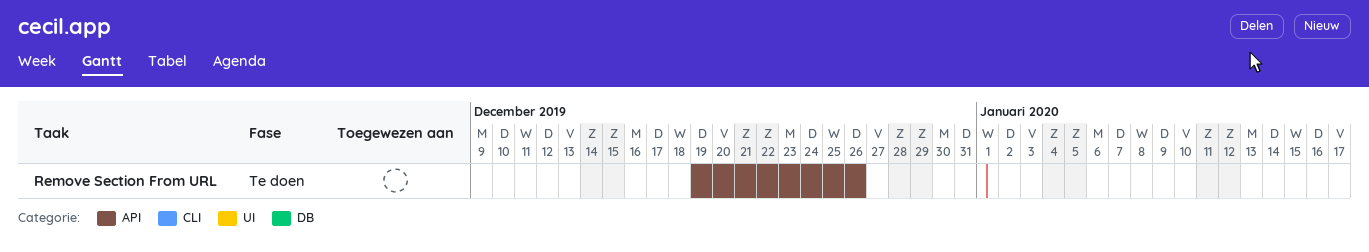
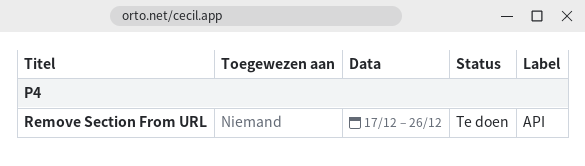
Remove Section From URL, start: Dec 19 -> Dec 17

